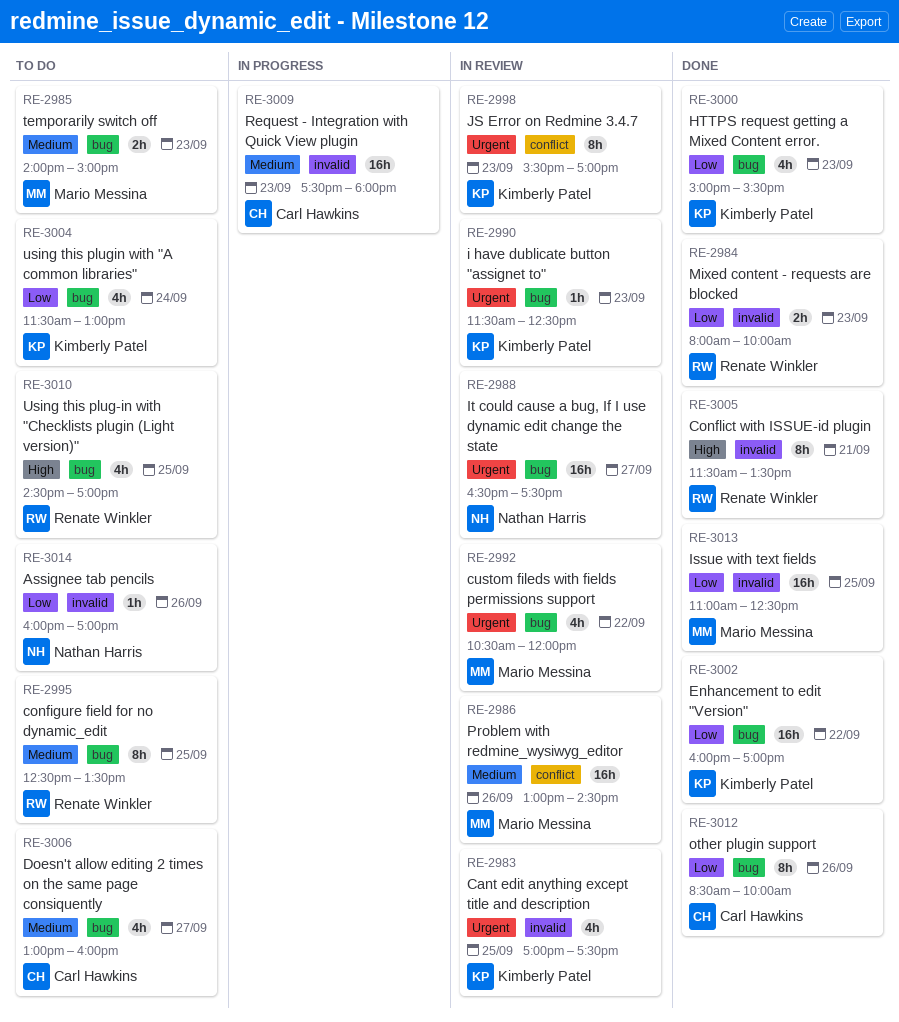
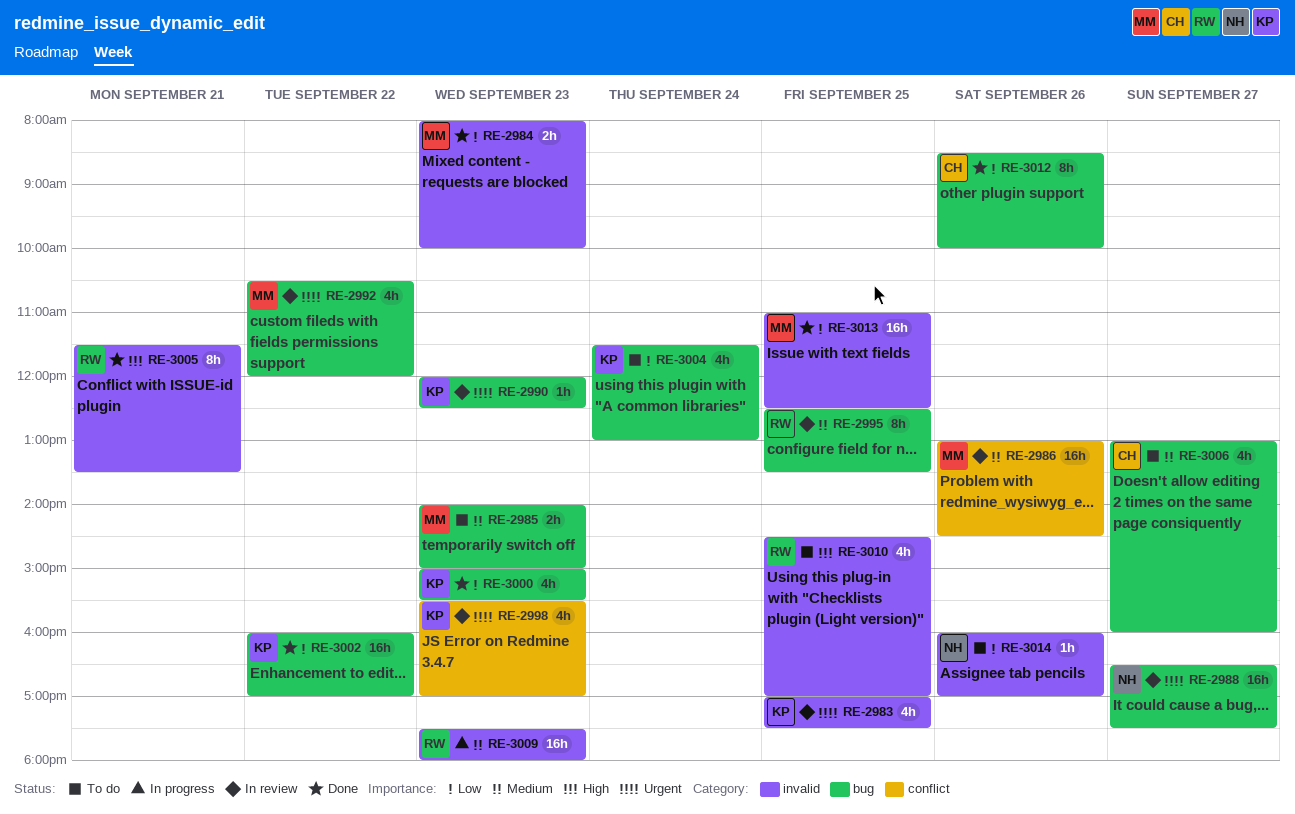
RE-2984, owner: Renate Winkler -> Mario Messina
RE-2990, begins: 11:30 -> 12:00
RE-2995, status: To do -> In review
RE-2998, estimate: 8h -> 4h
RE-3009, owner: Carl Hawkins -> Renate Winkler
RE-3010, label: bug -> invalid

